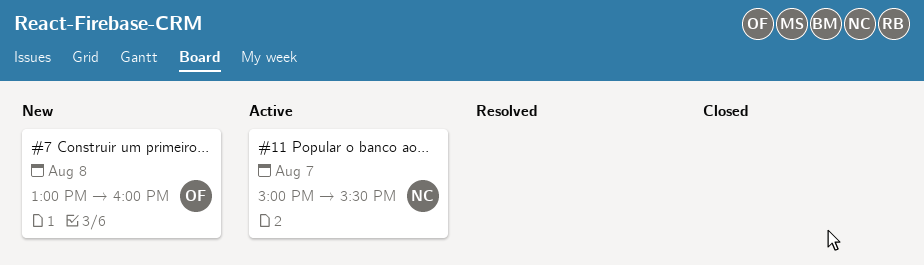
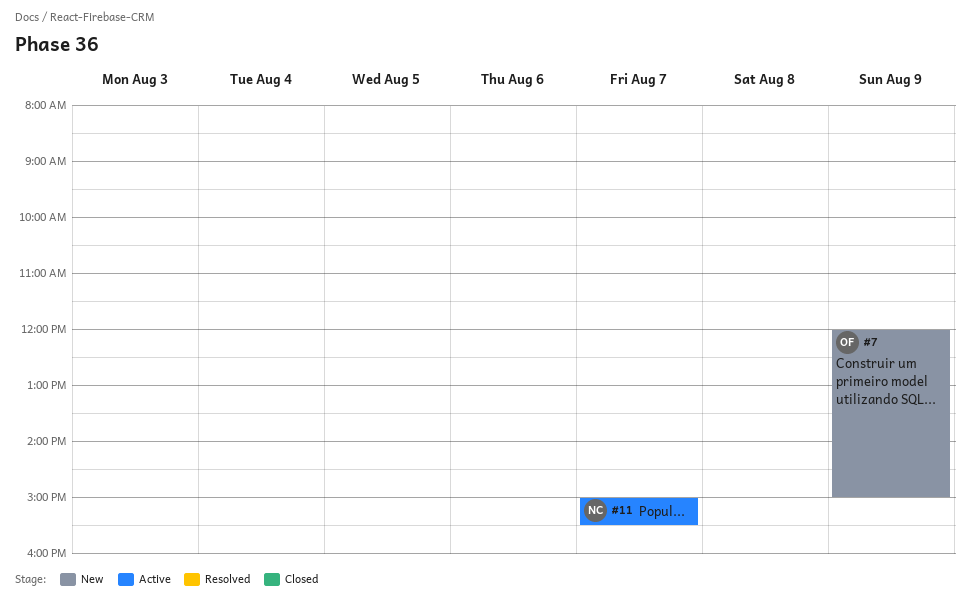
#7, day: Aug 8 -> Aug 9
#7, begins: 13:00 -> 12:00
#7, ends: 16:00 -> 15:00

